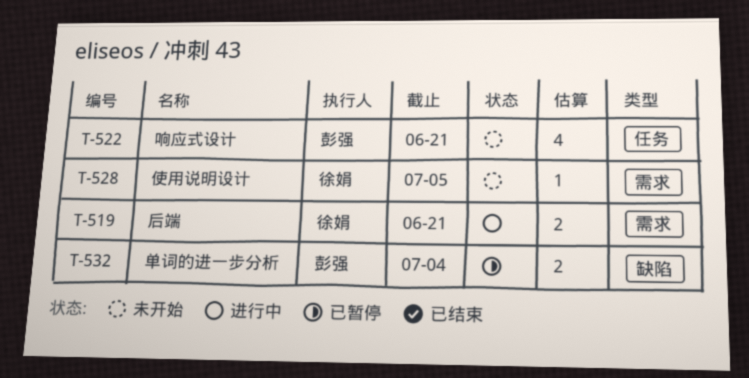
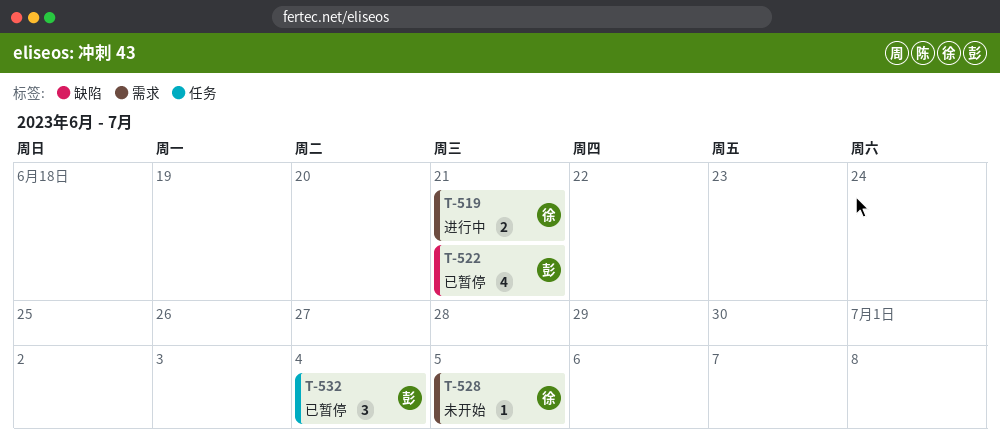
T-522, status: 未开始 -> 已暂停
T-522, label: 任务 -> 缺陷
T-532, label: 缺陷 -> 任务
T-532, estimate: 2 -> 3

